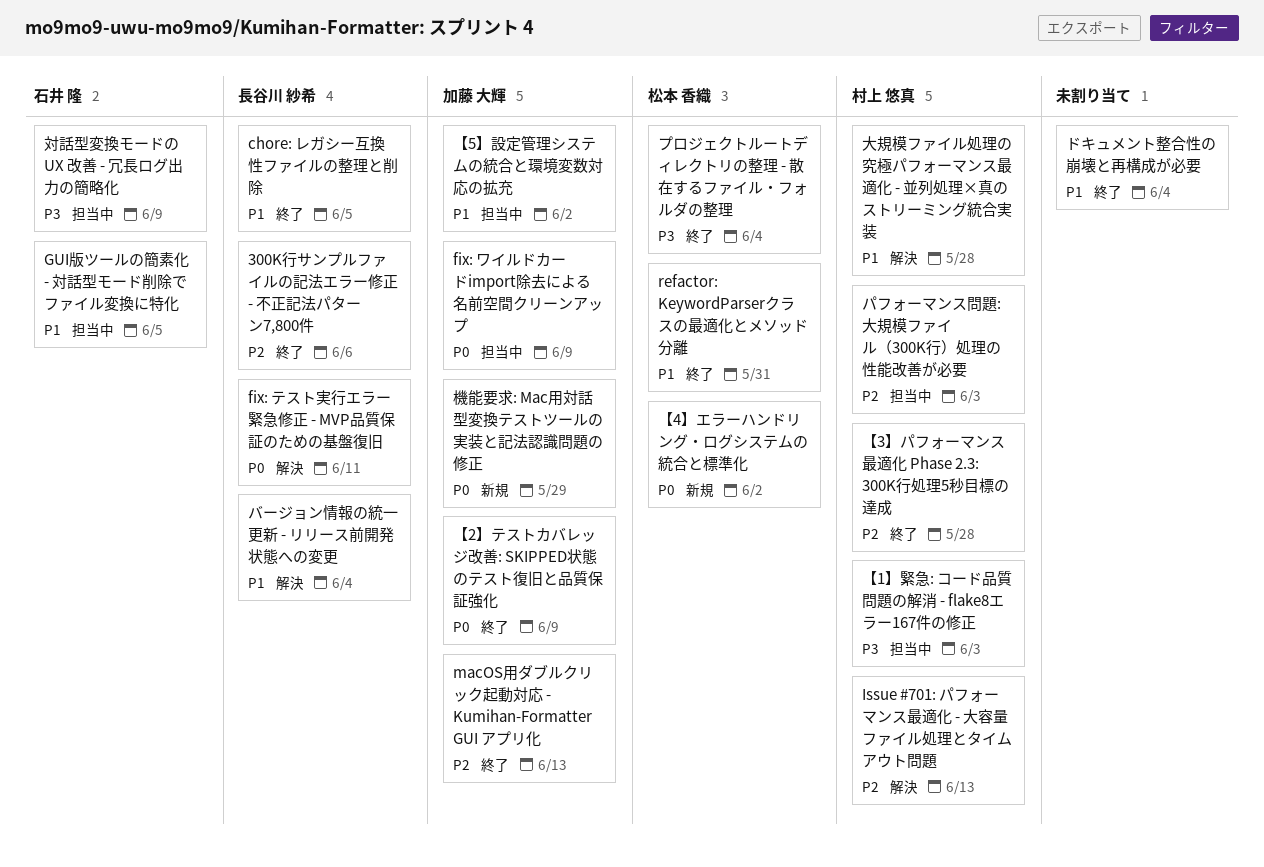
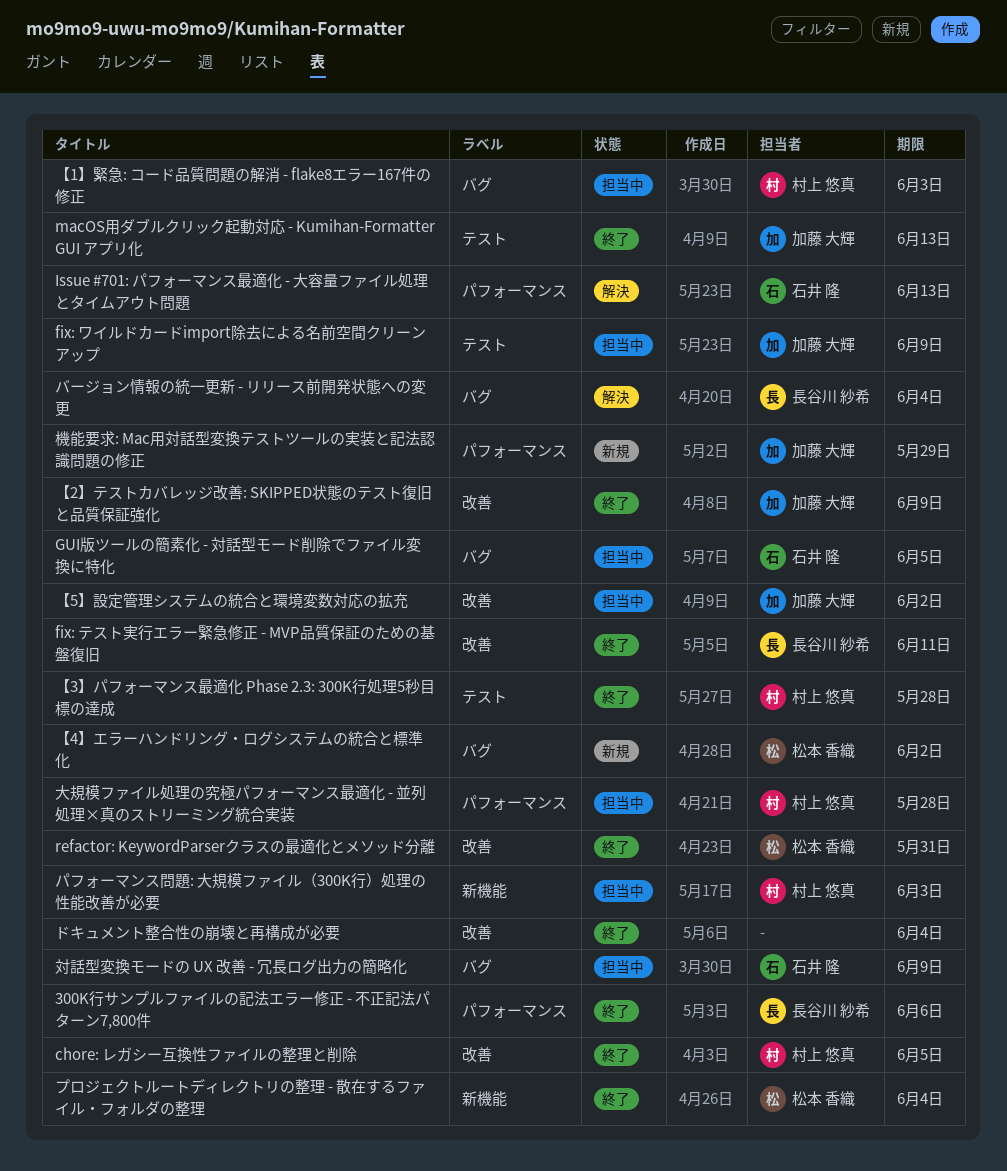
chore: レガシー互換性ファイルの整理と削除, owner: 長谷川 紗希 -> 村上 悠真
fix: テスト実行エラー緊急修正 - MVP品質保証のための基盤復旧, status: 解決 -> 終了
Issue #701: パフォーマンス最適化 - 大容量ファイル処理とタイムアウト問題, owner: 村上 悠真 -> 石井 隆
大規模ファイル処理の究極パフォーマンス最適化 - 並列処理×真のストリーミング統合実装, status: 解決 -> 担当中

